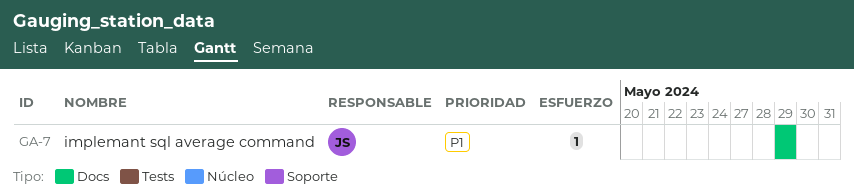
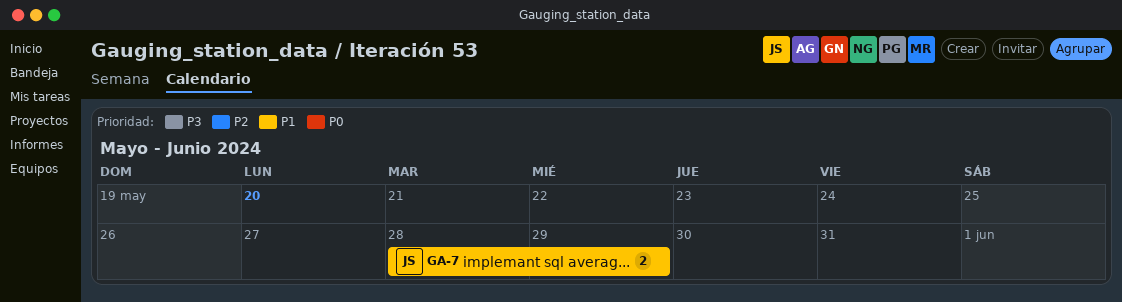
GA-7, estimate: 1 -> 2
GA-7, start: May 29 -> May 28

